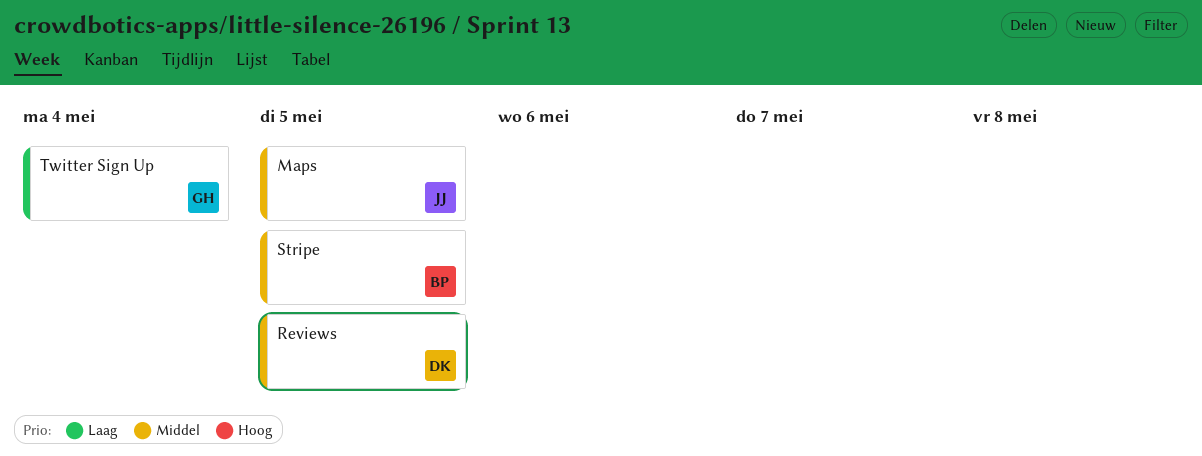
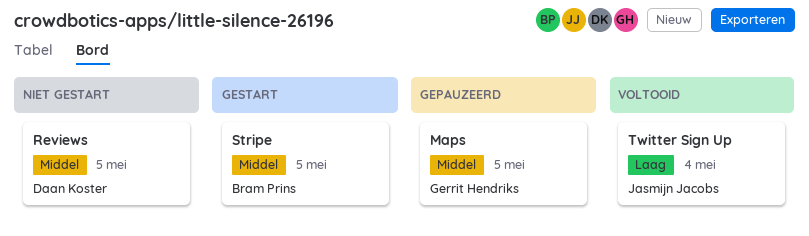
Maps, owner: Jasmijn Jacobs -> Gerrit Hendriks
Twitter Sign Up, owner: Gerrit Hendriks -> Jasmijn Jacobs

